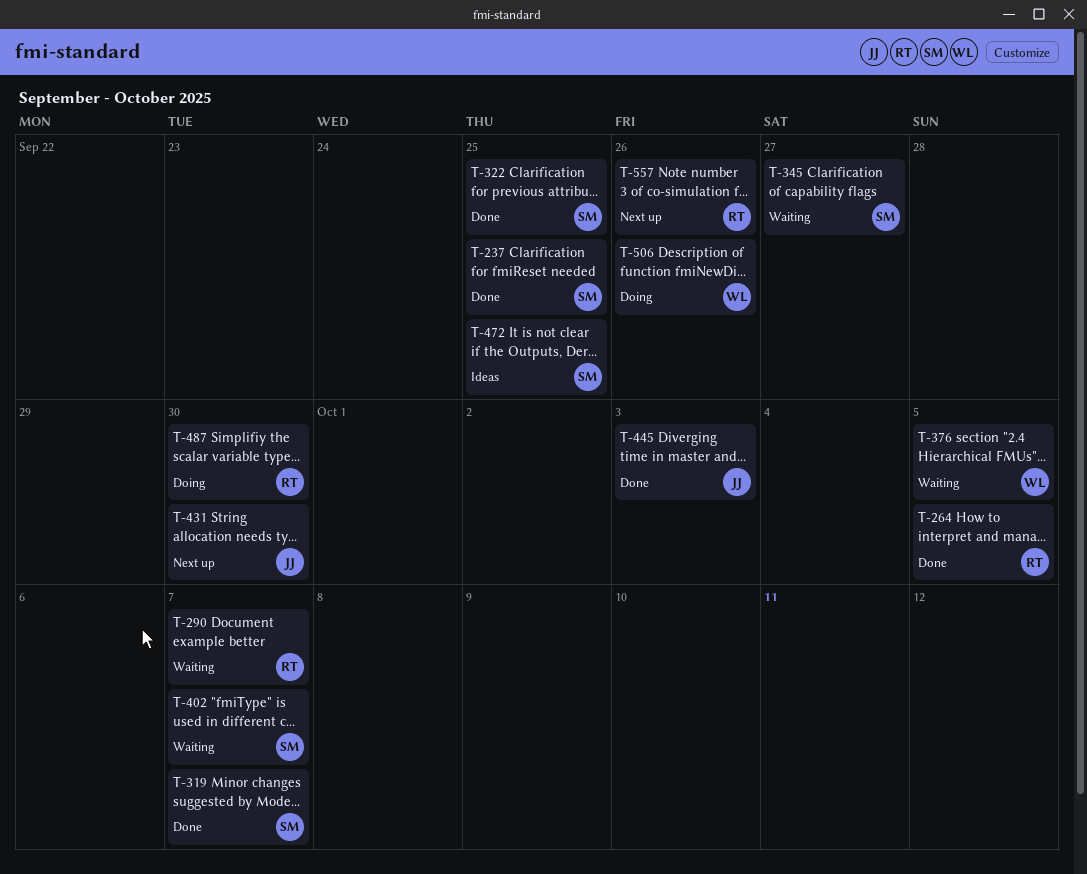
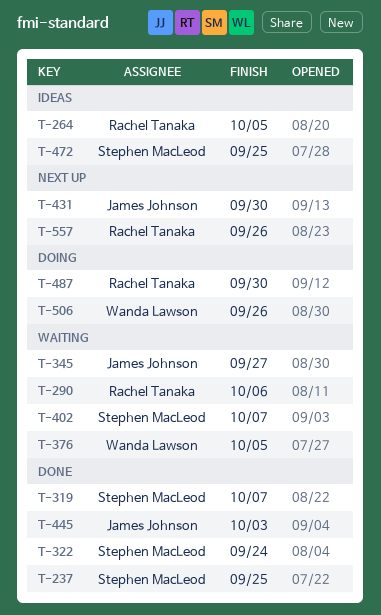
T-264, status: Done -> Ideas
T-290, due: Oct 7 -> Oct 6
T-322, due: Sep 25 -> Sep 24
T-345, owner: Stephen MacLeod -> James Johnson

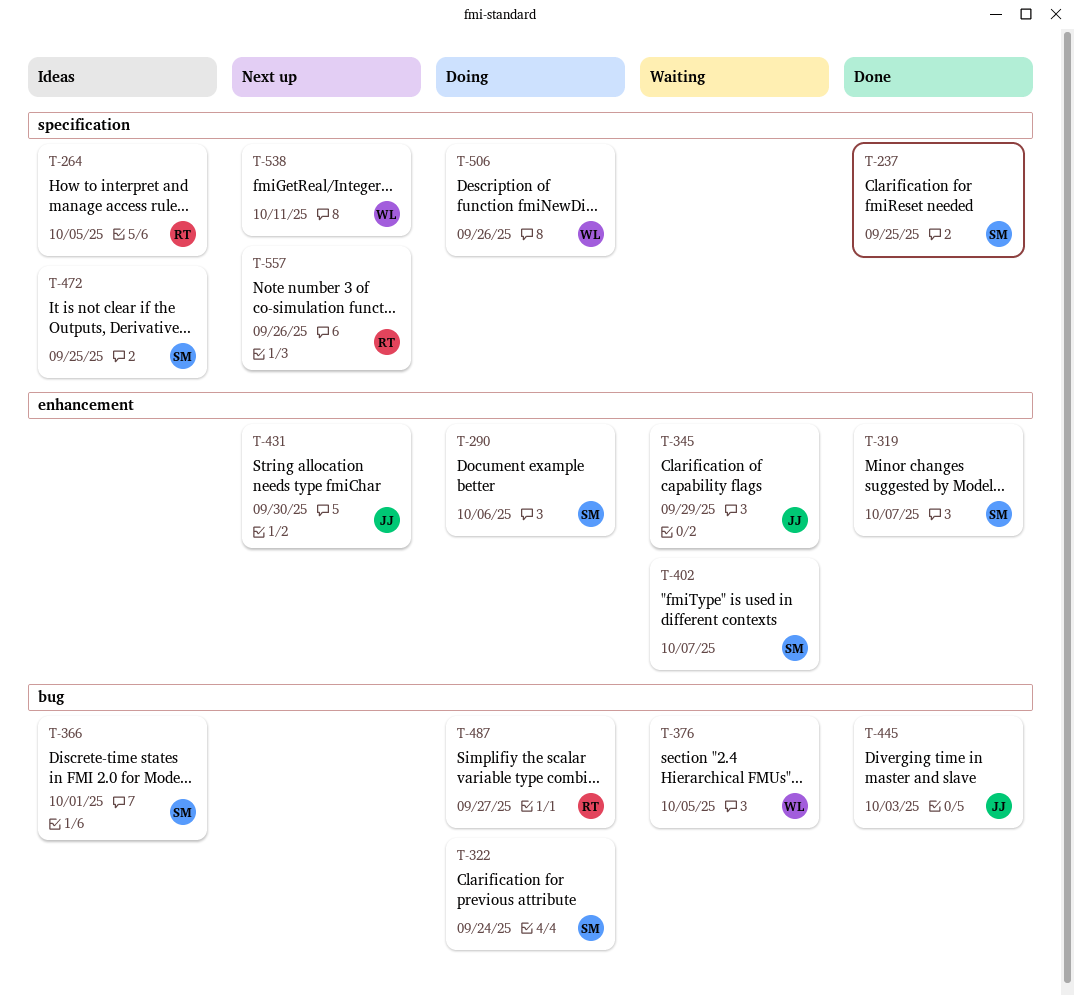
T-290, status: Waiting -> Doing
T-290, owner: Rachel Tanaka -> Stephen MacLeod
T-322, status: Done -> Doing
T-345, due: Sep 27 -> Sep 29
T-366: none -> present
T-487, due: Sep 30 -> Sep 27
T-538: none -> present

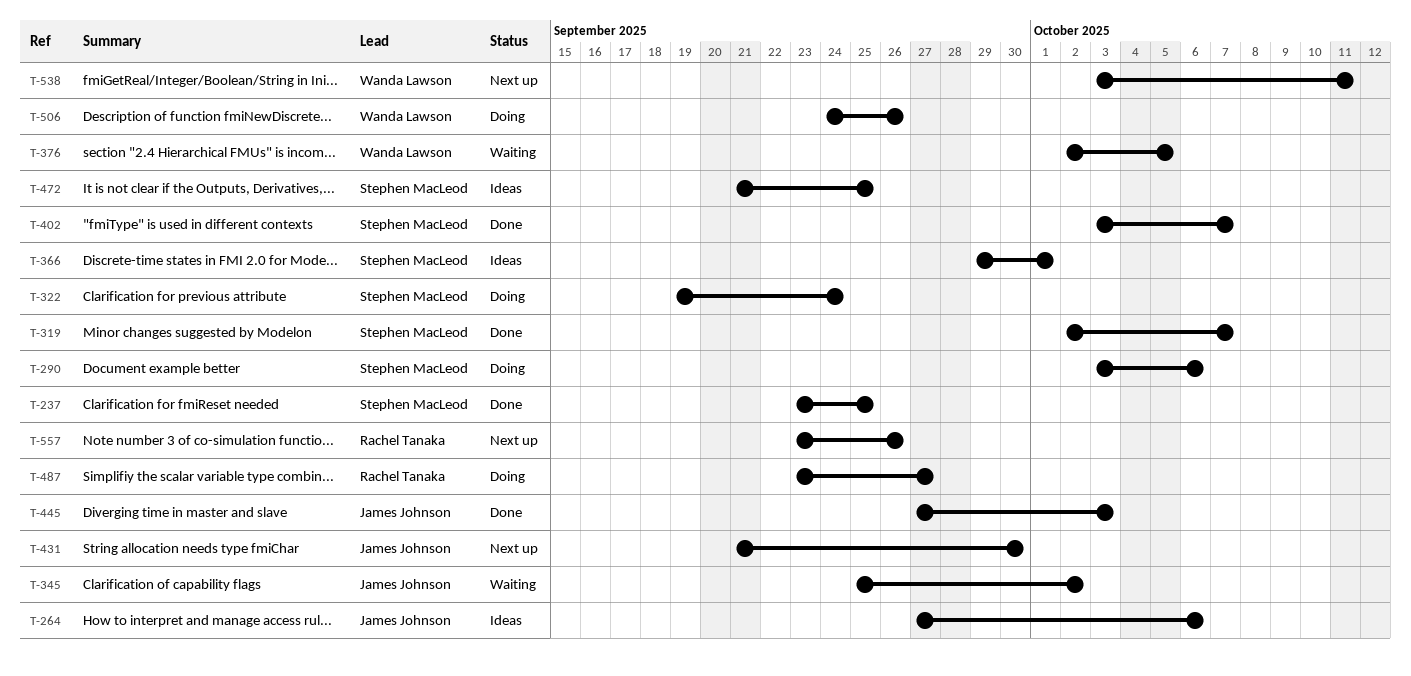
T-264, owner: Rachel Tanaka -> James Johnson
T-264, due: Oct 5 -> Oct 6
T-345, due: Sep 29 -> Oct 2
T-402, status: Waiting -> Done

